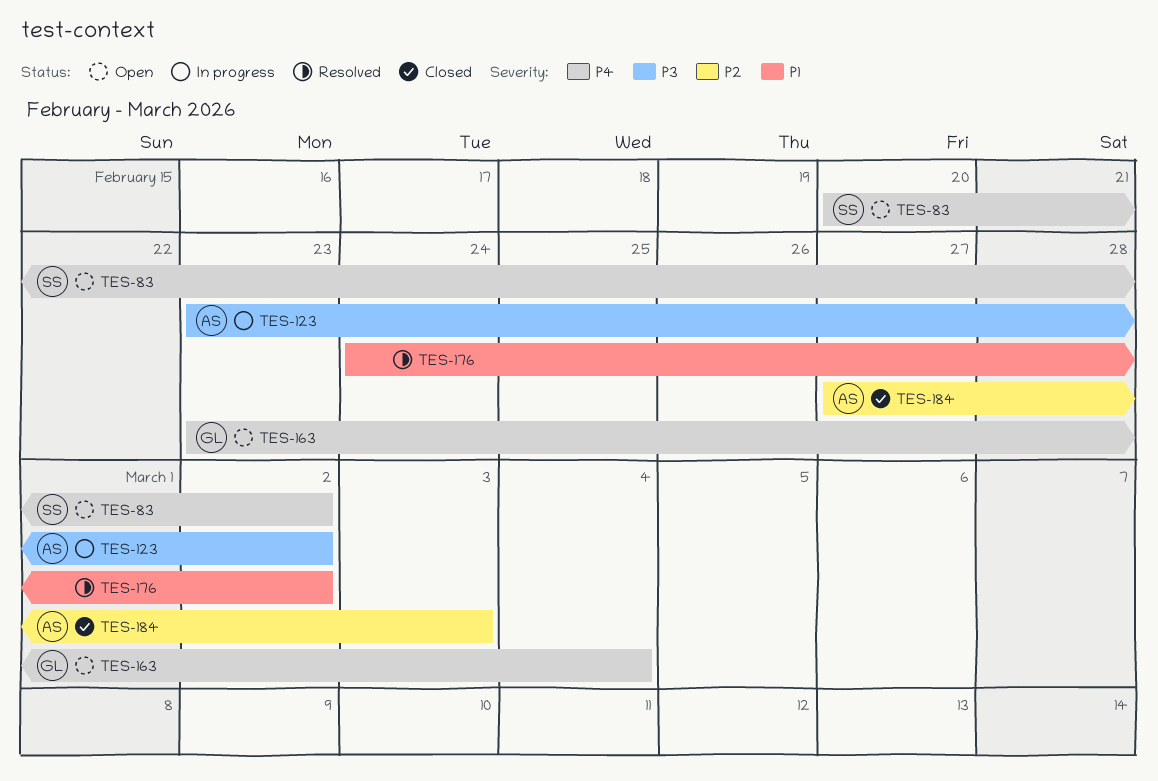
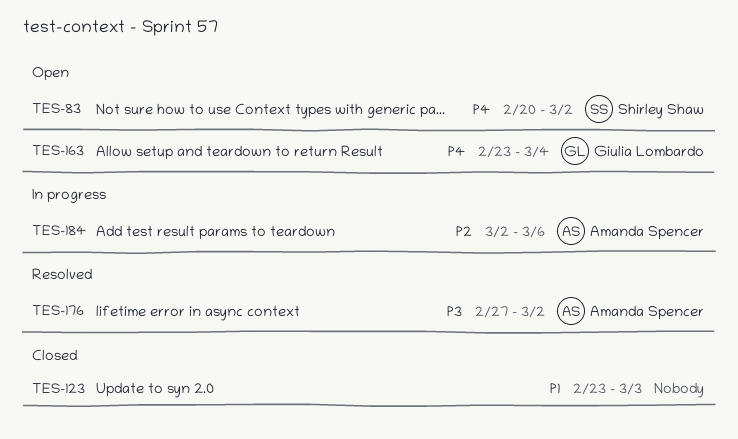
TES-123, status: In progress -> Closed
TES-123, owner: Amanda Spencer -> none
TES-123, priority: P3 -> P1
TES-123, due: Mar 2 -> Mar 3
TES-176, owner: none -> Amanda Spencer
TES-176, priority: P1 -> P3
TES-176, start: Feb 24 -> Feb 27
TES-184, status: Closed -> In progress
TES-184, start: Feb 27 -> Mar 2
TES-184, due: Mar 3 -> Mar 6

